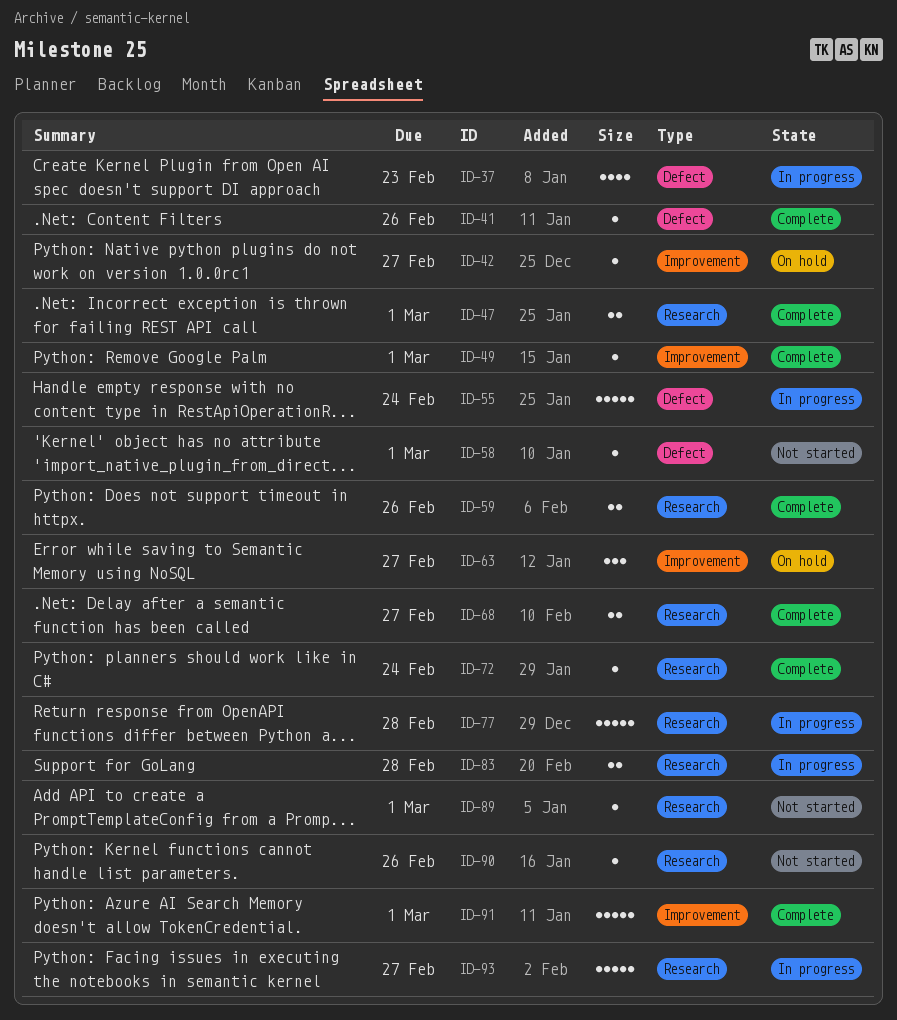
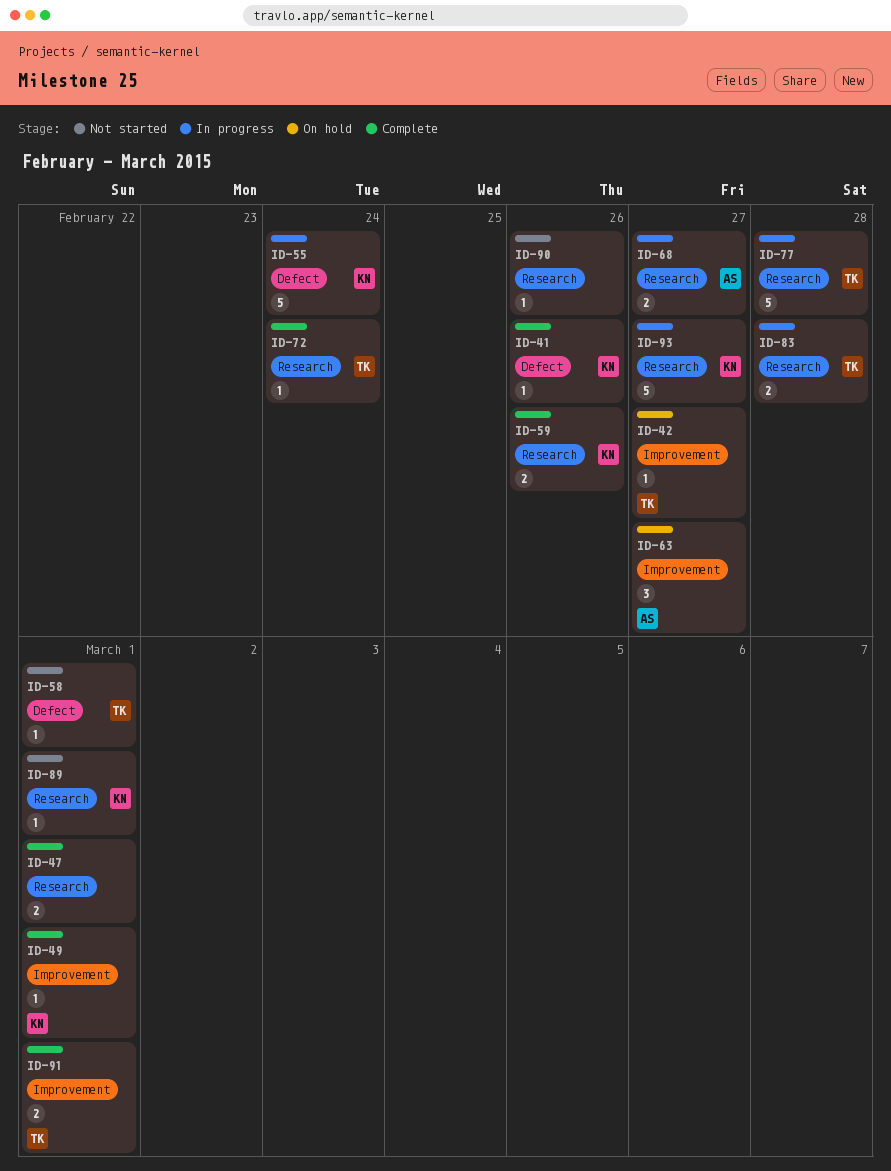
ID-37: present -> none
ID-68, status: Complete -> In progress
ID-91, estimate: 5 -> 2

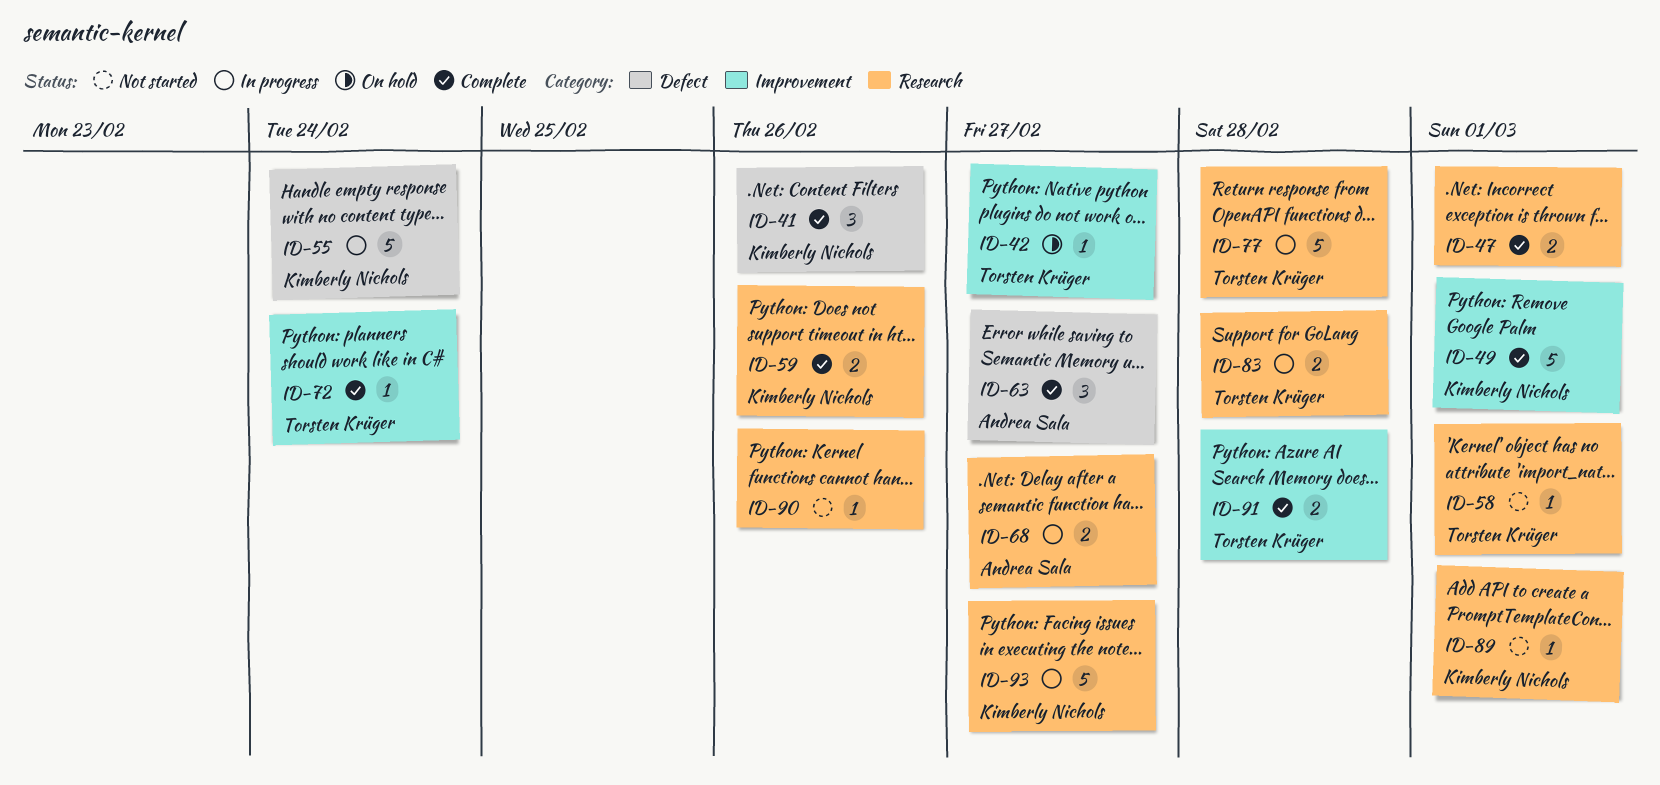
ID-41, estimate: 1 -> 3
ID-49, estimate: 1 -> 5
ID-58, label: Defect -> Research
ID-63, status: On hold -> Complete
ID-63, label: Improvement -> Defect
ID-72, label: Research -> Improvement
ID-91, due: Mar 1 -> Feb 28

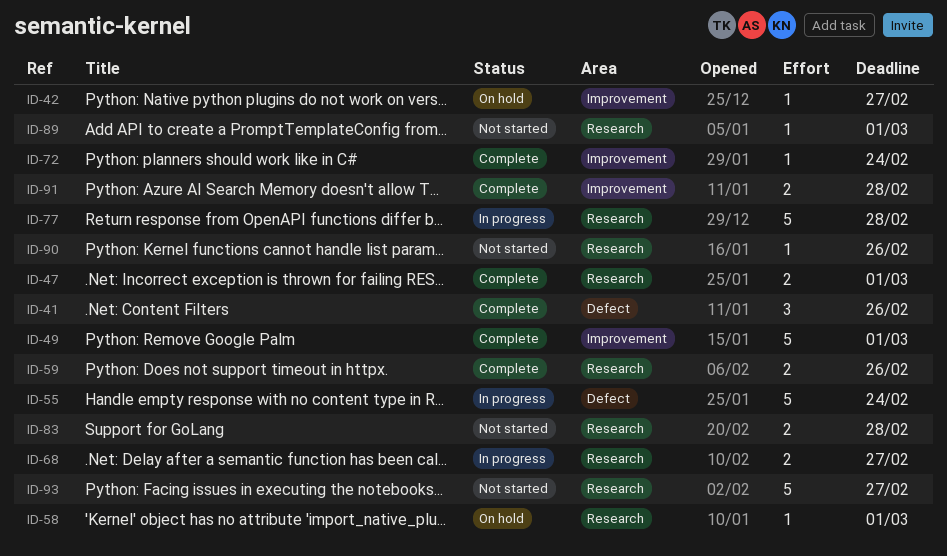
ID-58, status: Not started -> On hold
ID-63: present -> none
ID-83, status: In progress -> Not started
ID-93, status: In progress -> Not started

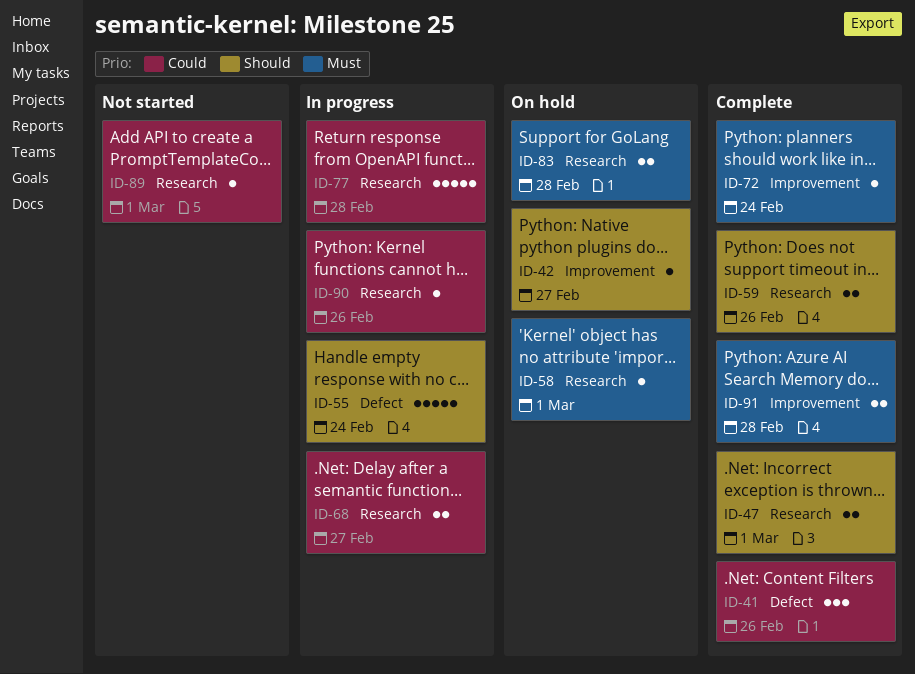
ID-49: present -> none
ID-83, status: Not started -> On hold
ID-90, status: Not started -> In progress
ID-93: present -> none

